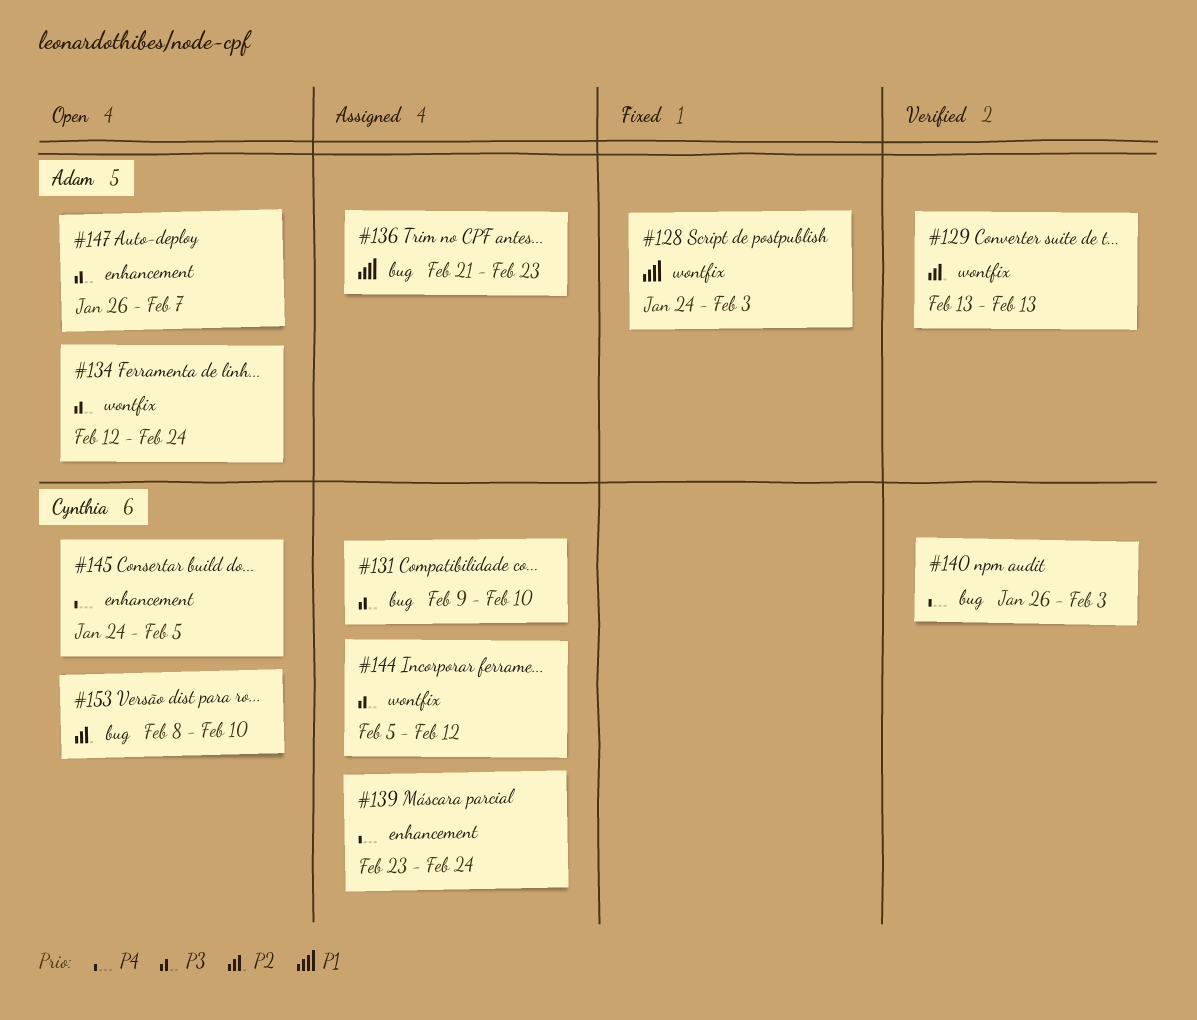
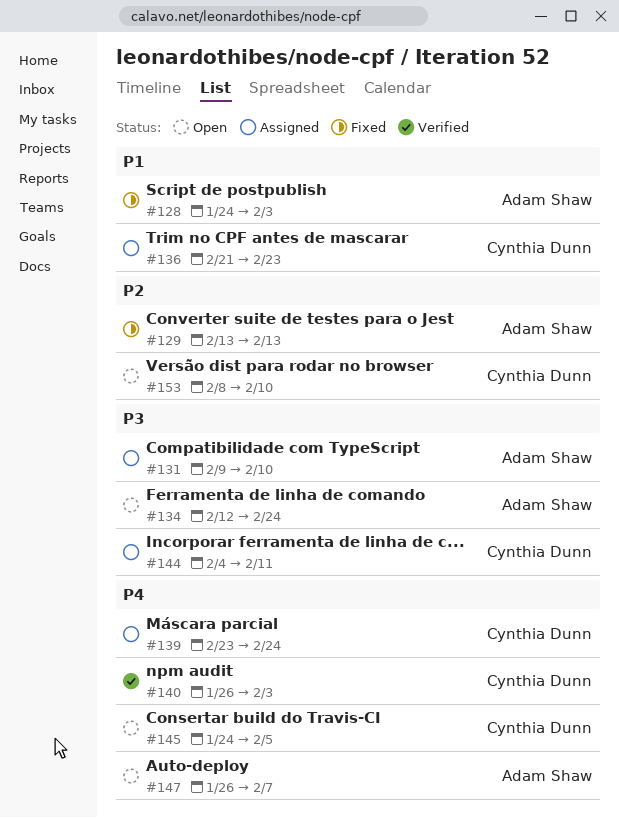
#129, status: Verified -> Fixed
#131, owner: Cynthia Dunn -> Adam Shaw
#136, owner: Adam Shaw -> Cynthia Dunn
#144, start: Feb 5 -> Feb 4
#144, due: Feb 12 -> Feb 11
#147, priority: P3 -> P4

